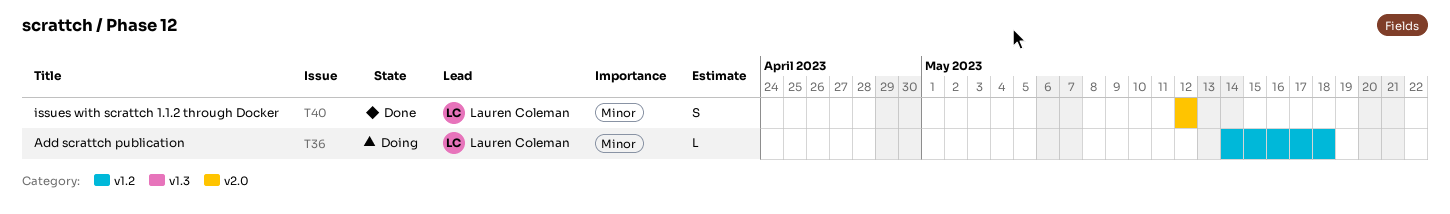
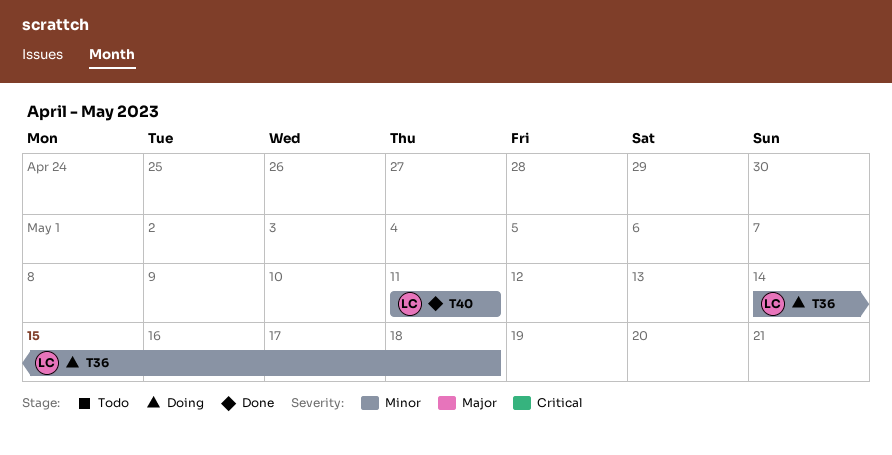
T40, start: May 12 -> May 11
T40, due: May 12 -> May 11

